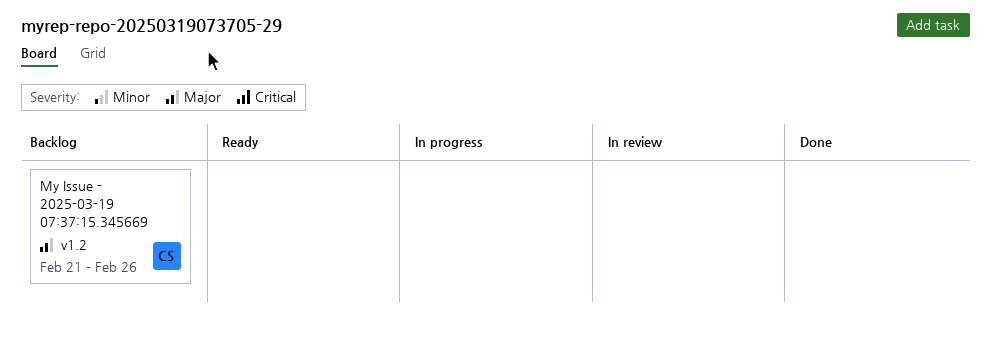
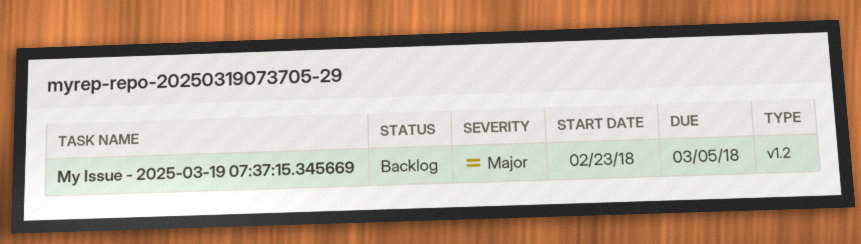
My Issue - 2025-03-19 07:37:15.345669, start: Feb 21 -> Feb 23
My Issue - 2025-03-19 07:37:15.345669, due: Feb 26 -> Mar 5

